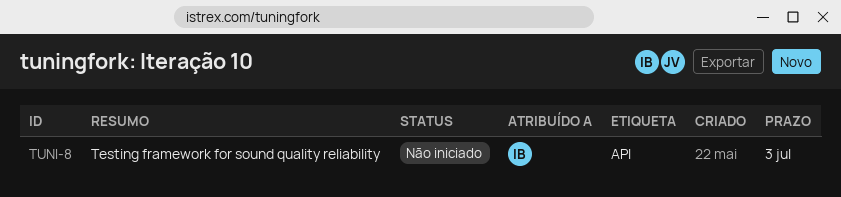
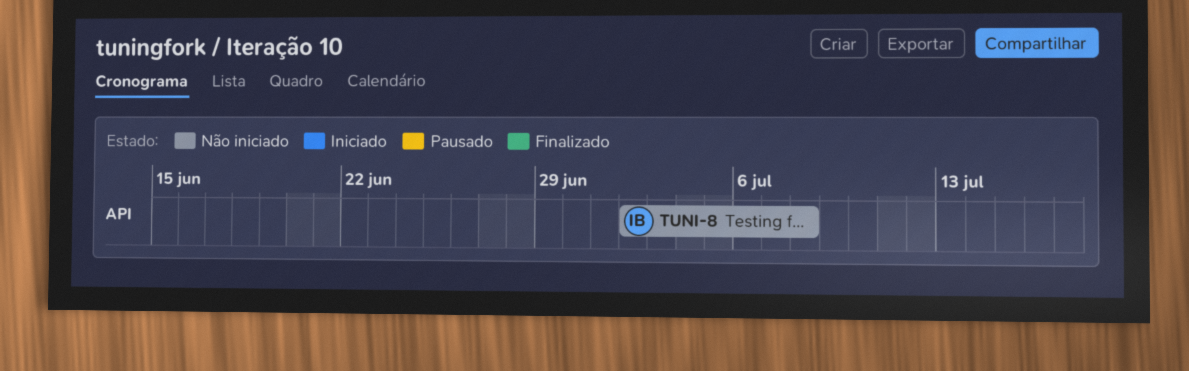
TUNI-8, due: Jul 3 -> Jul 8

